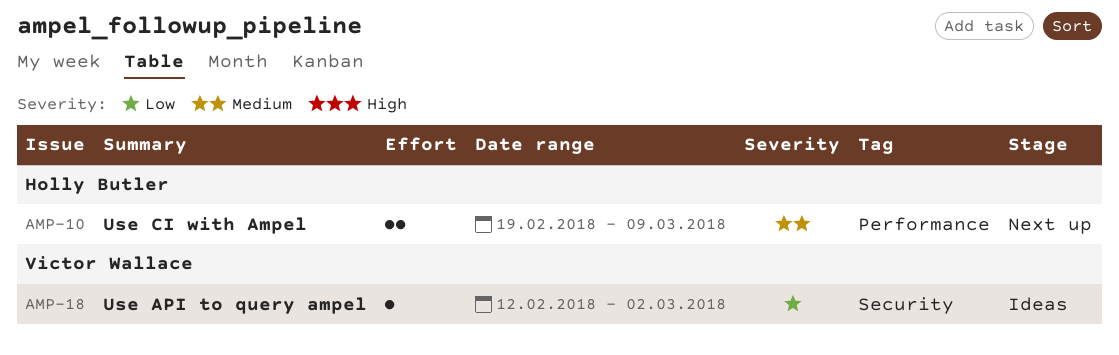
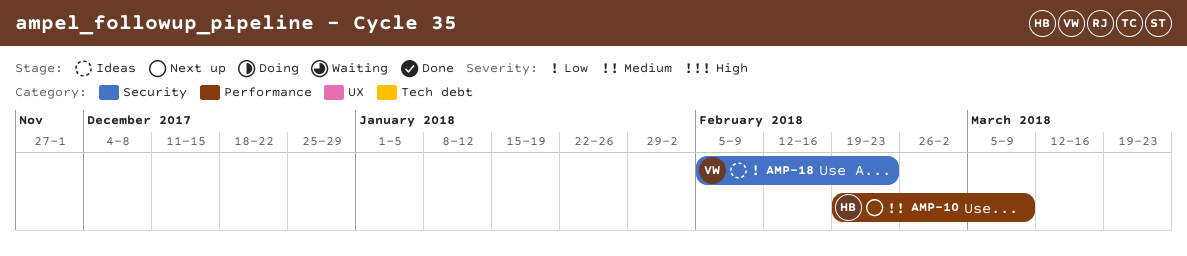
AMP-18, start: Feb 12 -> Feb 5
AMP-18, due: Mar 2 -> Feb 23

